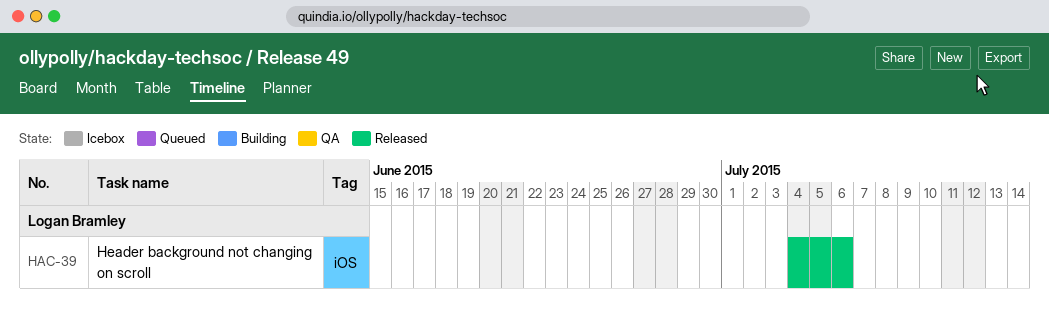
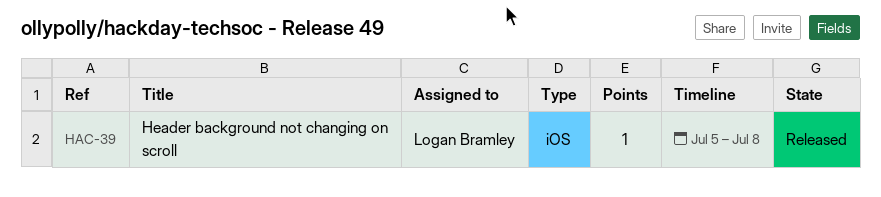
HAC-39, start: Jul 4 -> Jul 5
HAC-39, due: Jul 6 -> Jul 8

